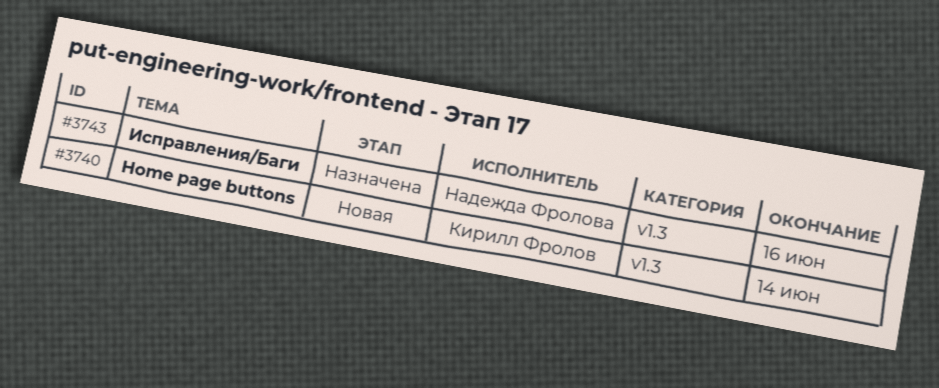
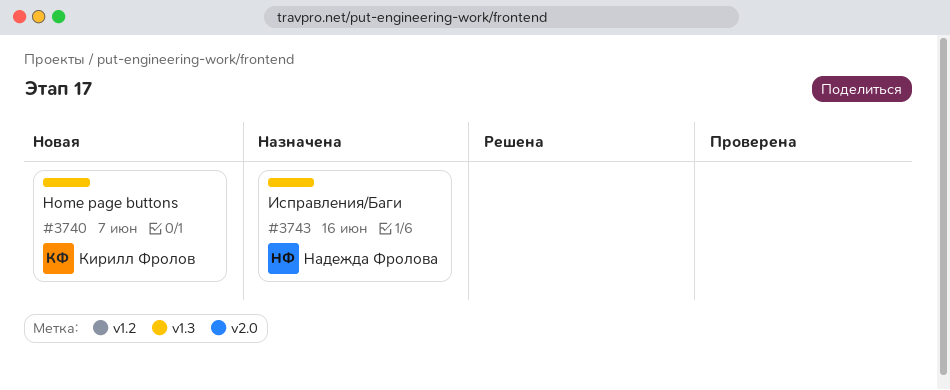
#3740, due: Jun 14 -> Jun 7

